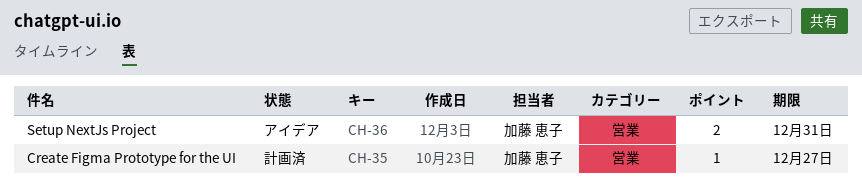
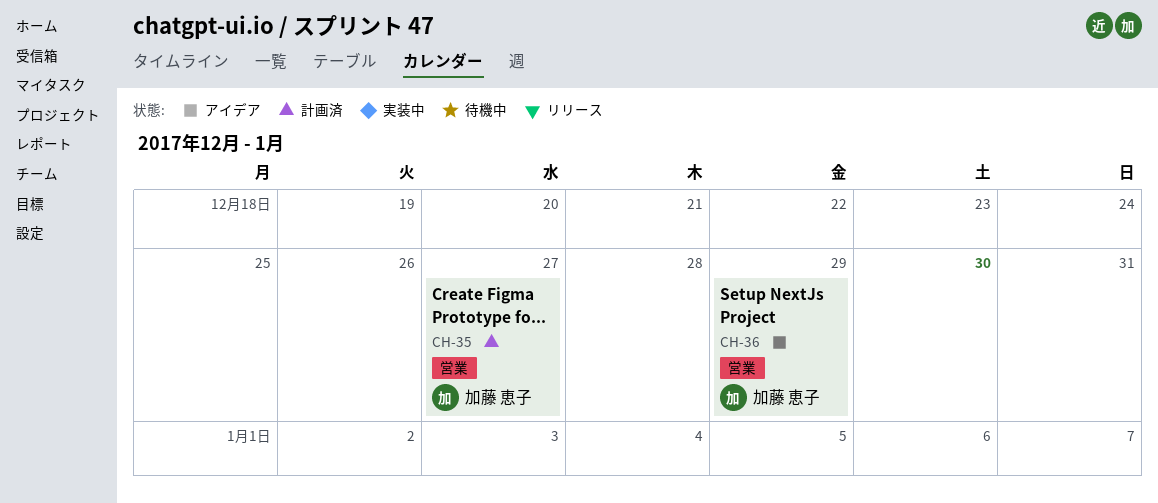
CH-36, due: Dec 31 -> Dec 29

